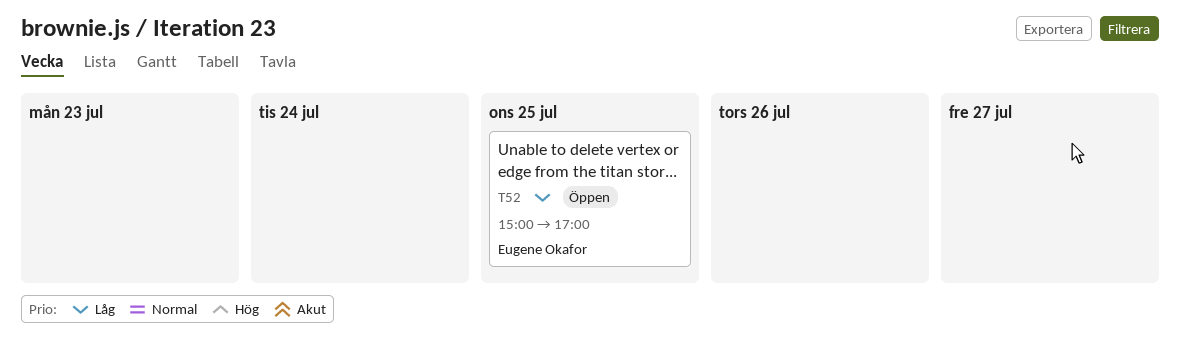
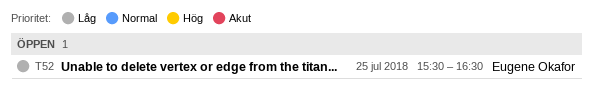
T52, begins: 15:00 -> 15:30
T52, ends: 17:00 -> 16:30

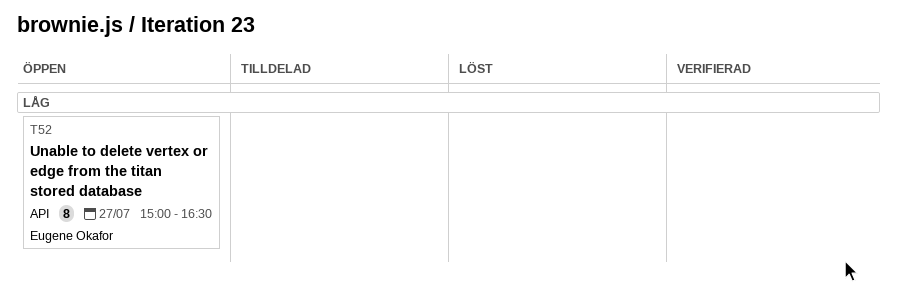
T52, day: Jul 25 -> Jul 27
T52, begins: 15:30 -> 15:00

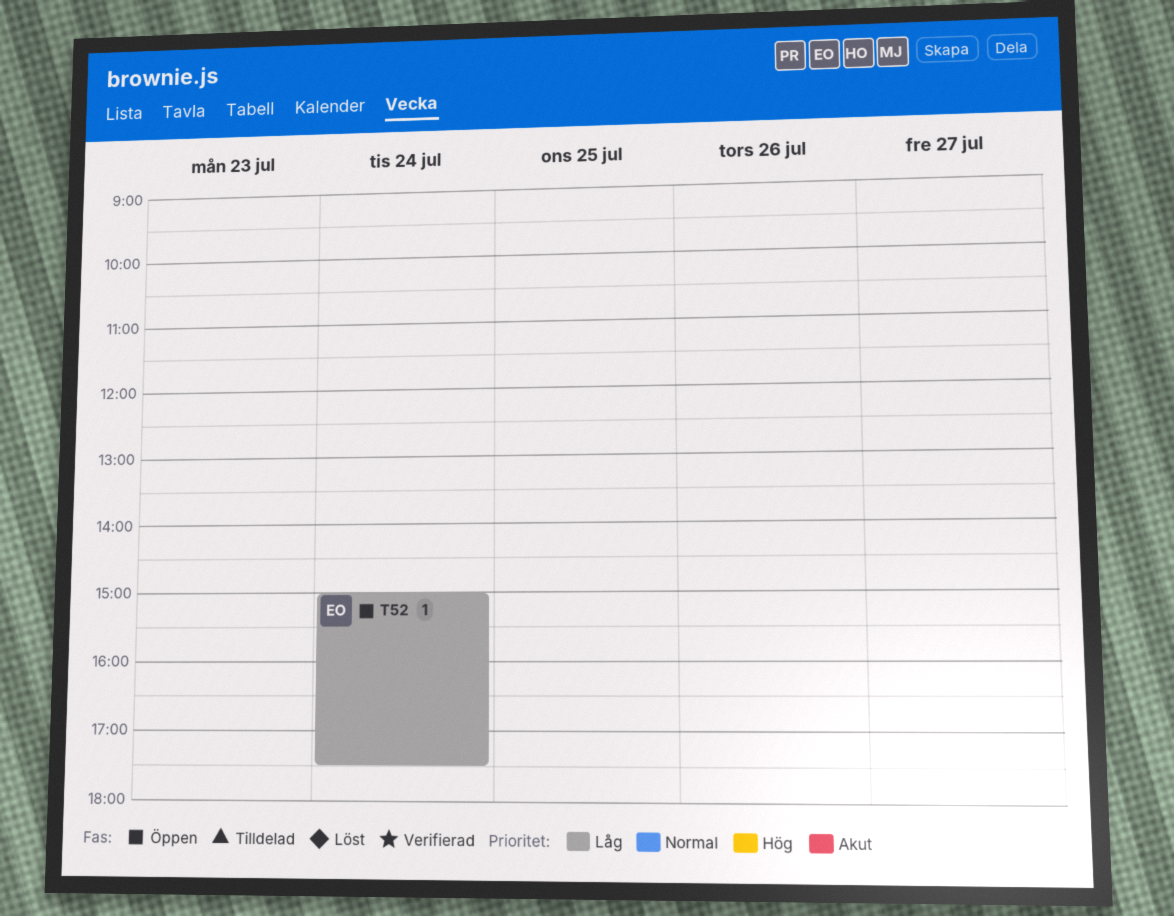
T52, estimate: 8 -> 1
T52, day: Jul 27 -> Jul 24
T52, ends: 16:30 -> 17:30

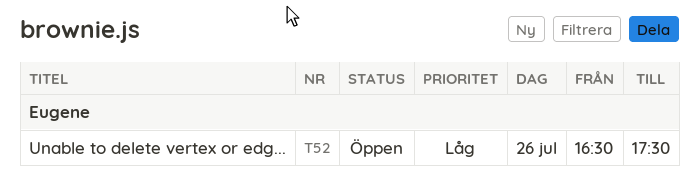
T52, day: Jul 24 -> Jul 26
T52, begins: 15:00 -> 16:30

